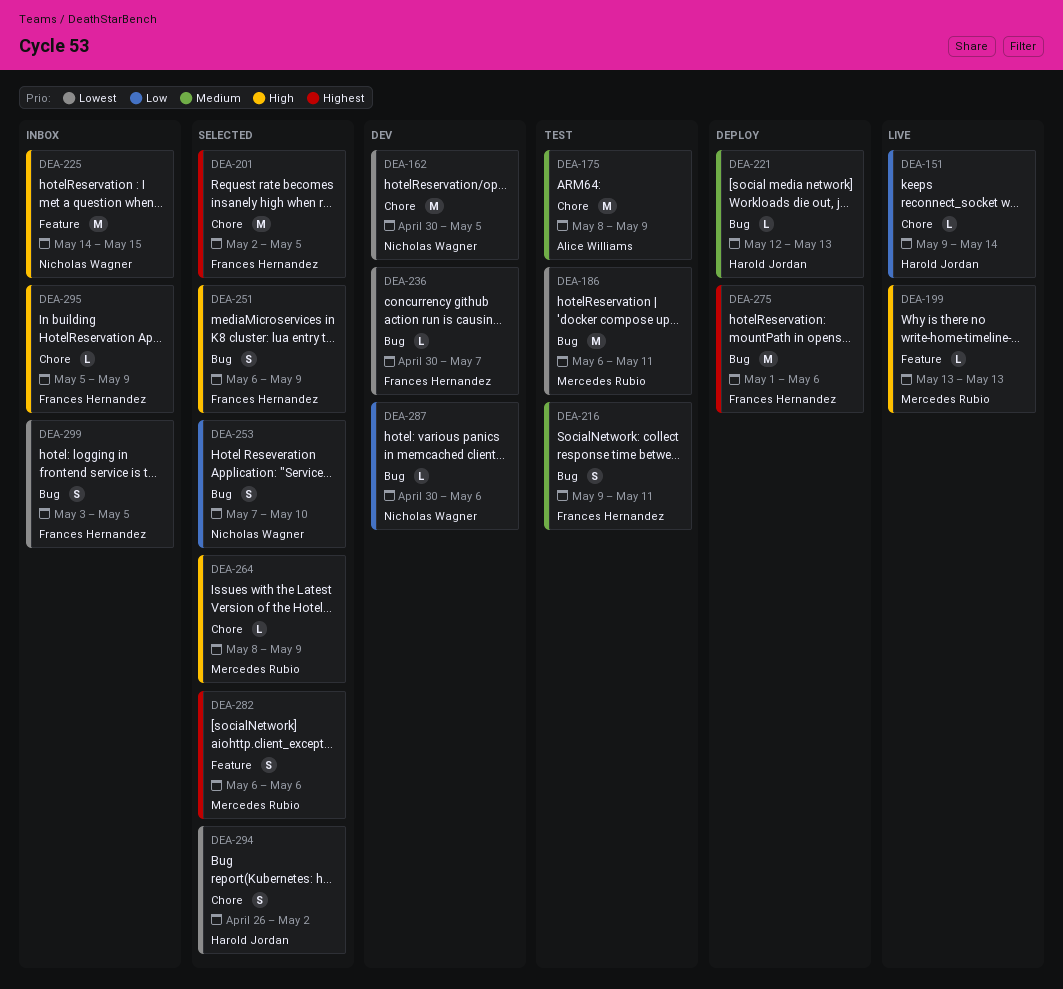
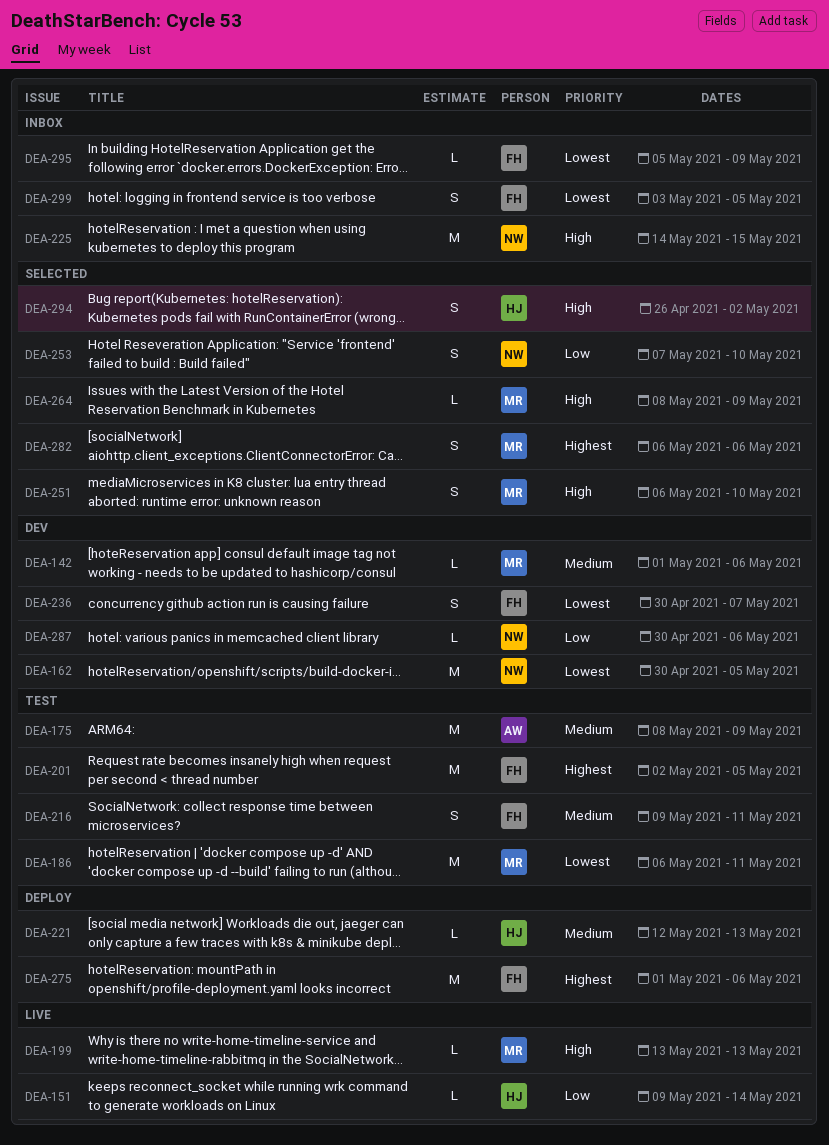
DEA-142: none -> present
DEA-201, status: Selected -> Test
DEA-236, estimate: L -> S
DEA-251, owner: Frances Hernandez -> Mercedes Rubio
DEA-251, due: May 9 -> May 10
DEA-294, priority: Lowest -> High
DEA-295, priority: High -> Lowest

